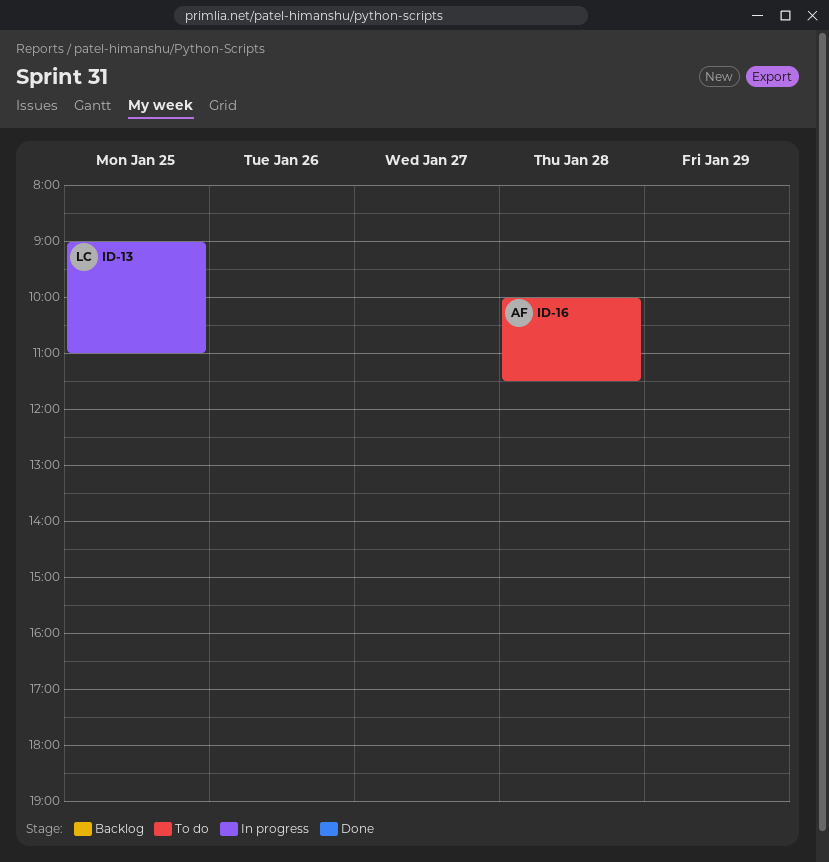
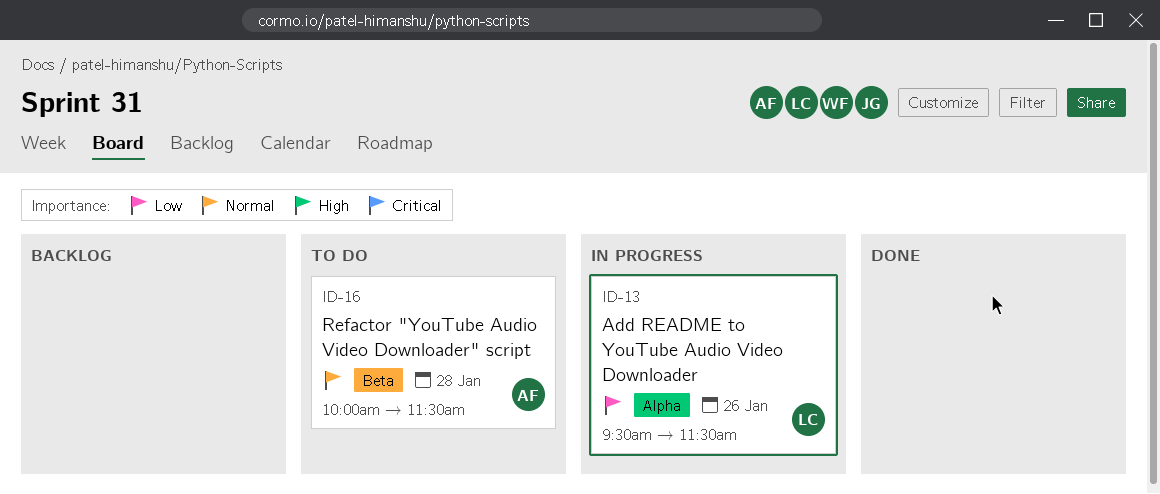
ID-13, day: Jan 25 -> Jan 26
ID-13, begins: 09:00 -> 09:30
ID-13, ends: 11:00 -> 11:30

